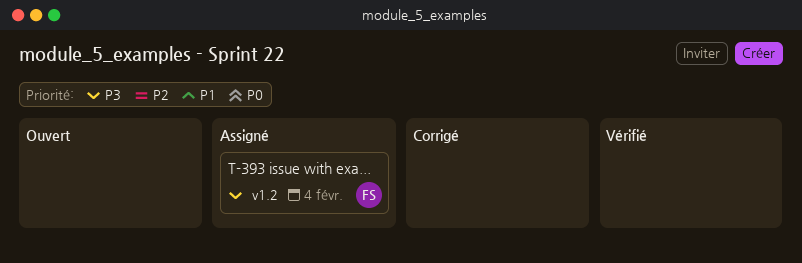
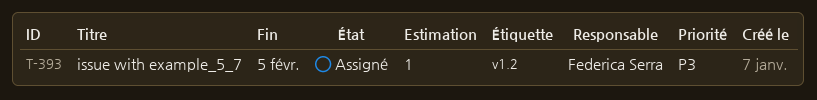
T-393, due: Feb 4 -> Feb 5

